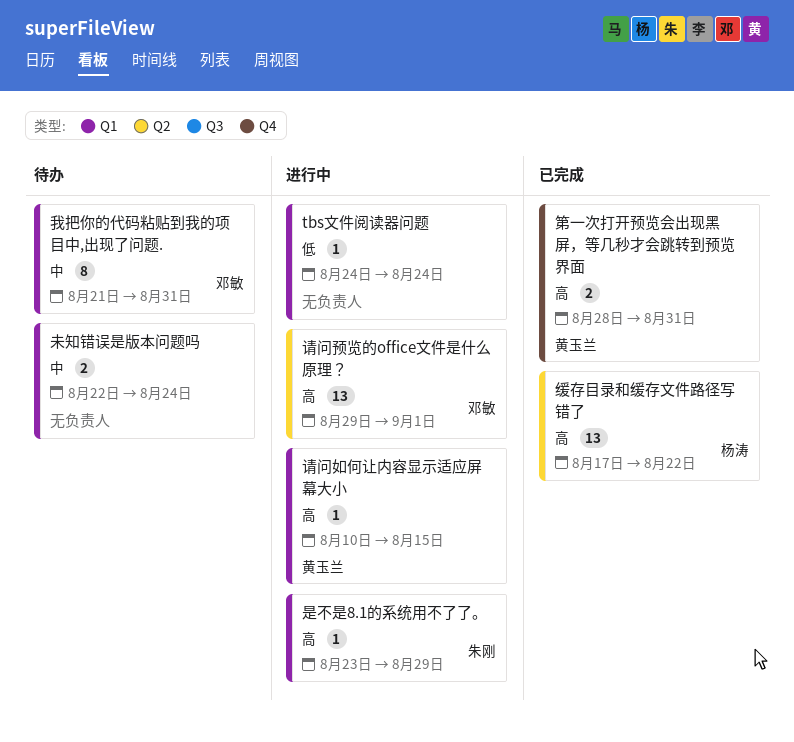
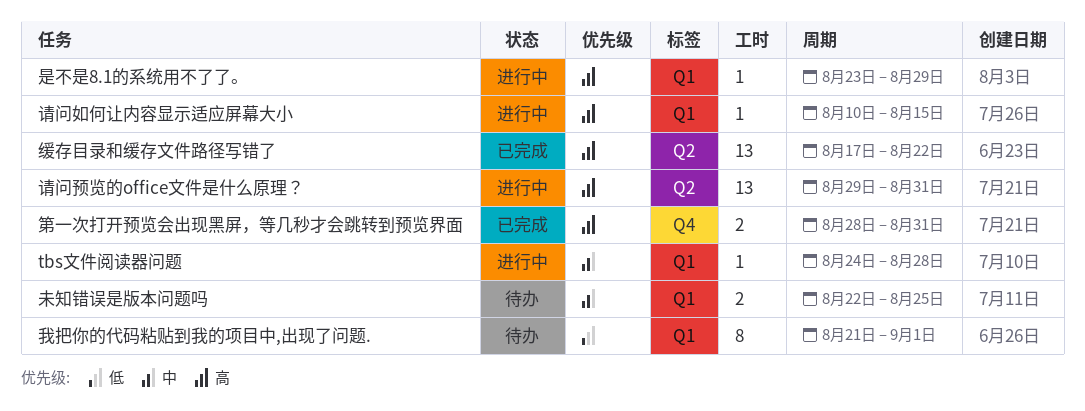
tbs文件阅读器问题, priority: 低 -> 中
tbs文件阅读器问题, due: Aug 24 -> Aug 28
我把你的代码粘贴到我的项目中,出现了问题., priority: 中 -> 低
我把你的代码粘贴到我的项目中,出现了问题., due: Aug 31 -> Sep 1
未知错误是版本问题吗, due: Aug 24 -> Aug 25
请问预览的office文件是什么原理？, due: Sep 1 -> Aug 31

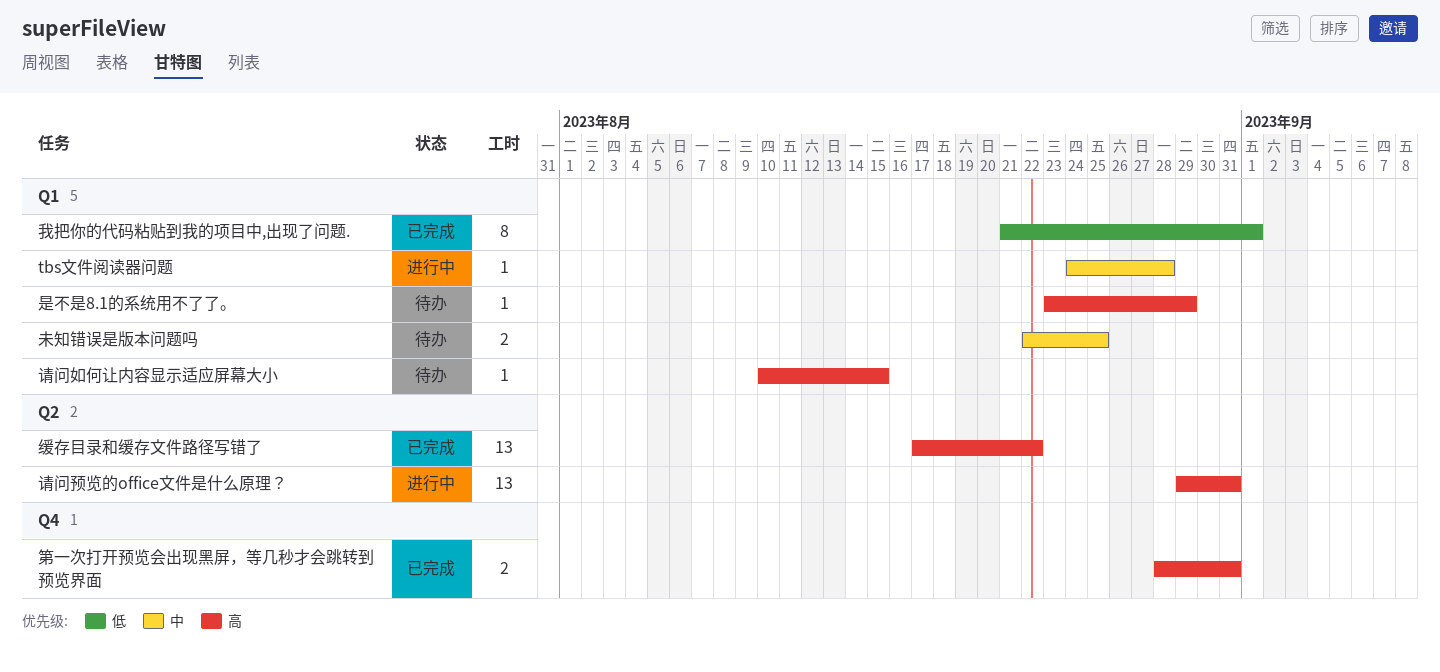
我把你的代码粘贴到我的项目中,出现了问题., status: 待办 -> 已完成
是不是8.1的系统用不了了。, status: 进行中 -> 待办
请问如何让内容显示适应屏幕大小, status: 进行中 -> 待办

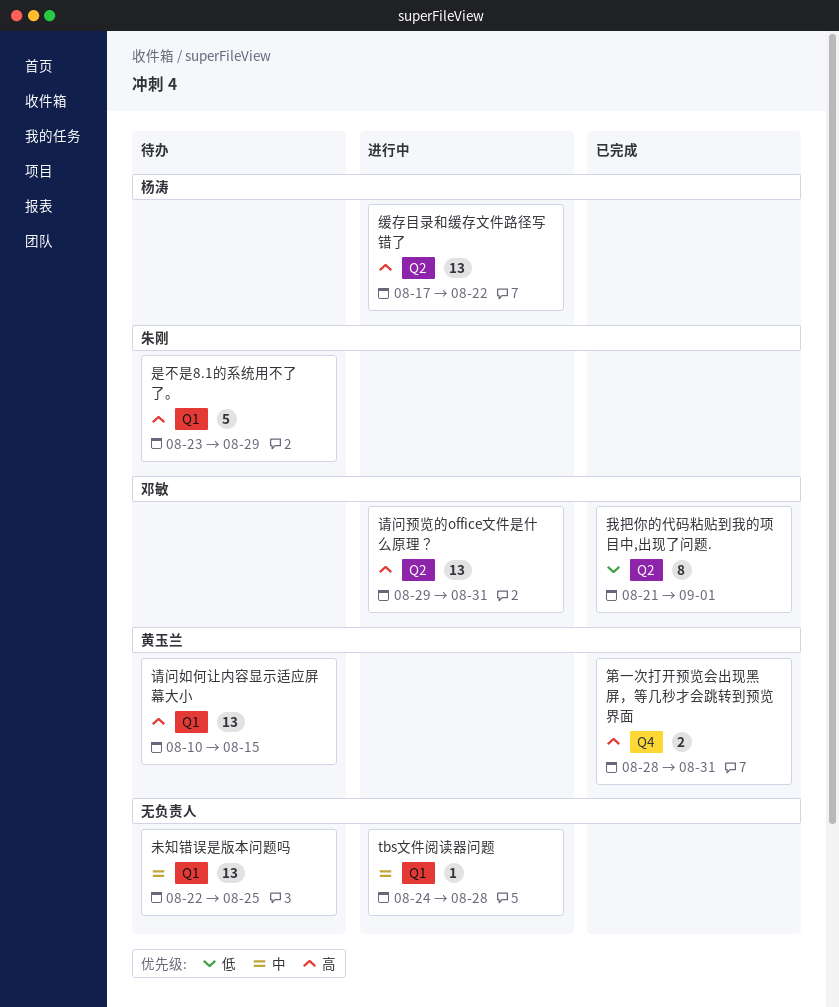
我把你的代码粘贴到我的项目中,出现了问题., label: Q1 -> Q2
是不是8.1的系统用不了了。, estimate: 1 -> 5
未知错误是版本问题吗, estimate: 2 -> 13
缓存目录和缓存文件路径写错了, status: 已完成 -> 进行中
请问如何让内容显示适应屏幕大小, estimate: 1 -> 13

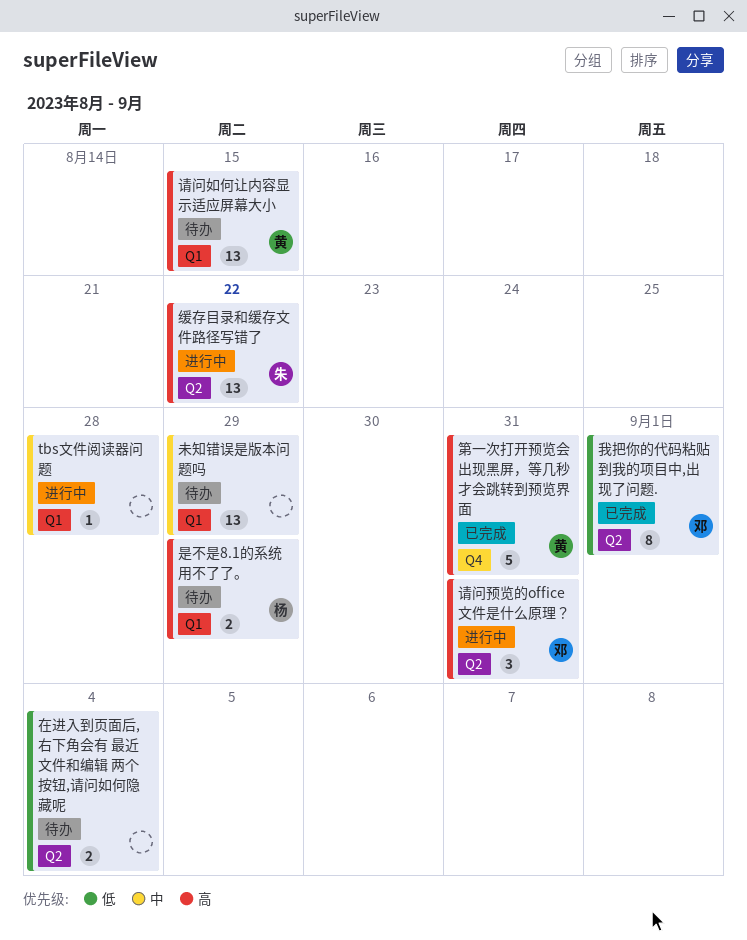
在进入到页面后,右下角会有 最近文件和编辑 两个按钮,请问如何隐藏呢: none -> present
是不是8.1的系统用不了了。, owner: 朱刚 -> 杨涛
是不是8.1的系统用不了了。, estimate: 5 -> 2
未知错误是版本问题吗, due: Aug 25 -> Aug 29
第一次打开预览会出现黑屏，等几秒才会跳转到预览界面, estimate: 2 -> 5
缓存目录和缓存文件路径写错了, owner: 杨涛 -> 朱刚
请问预览的office文件是什么原理？, estimate: 13 -> 3

